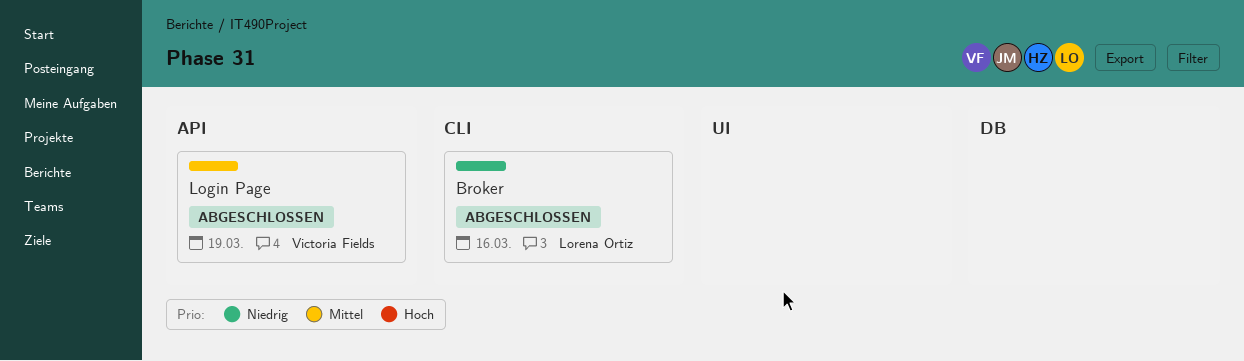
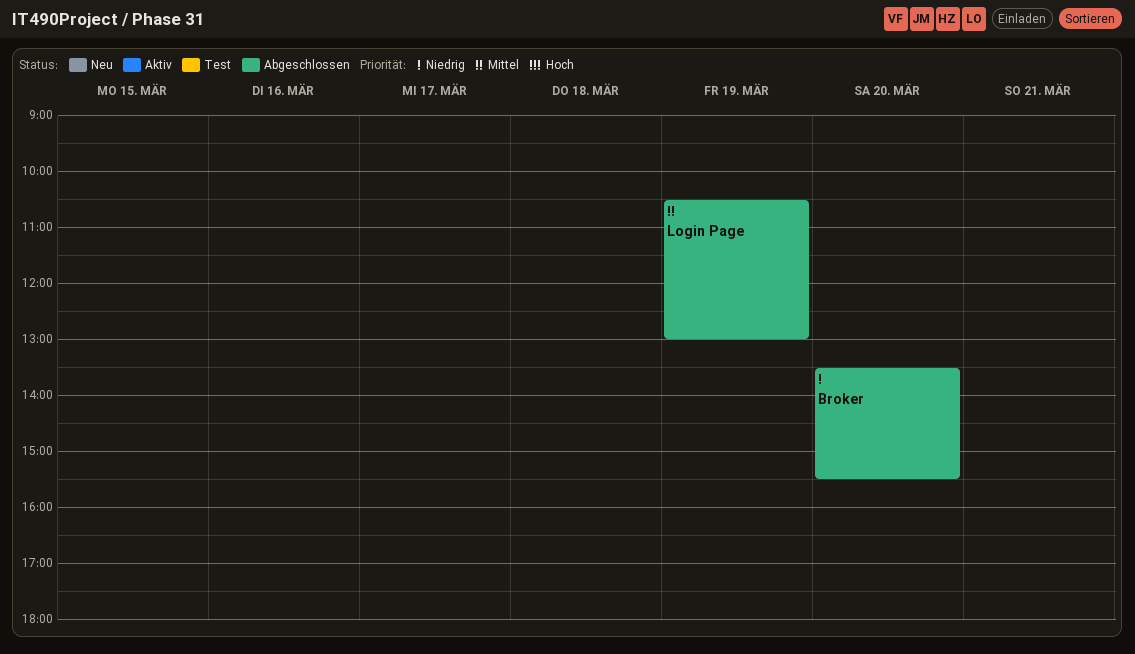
Broker, day: Mar 16 -> Mar 20

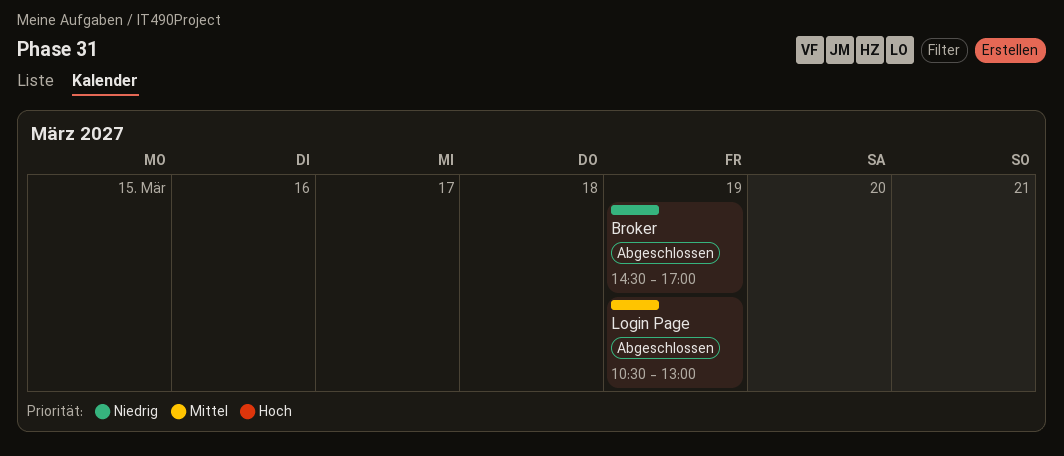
Broker, day: Mar 20 -> Mar 19
Broker, begins: 13:30 -> 14:30
Broker, ends: 15:30 -> 17:00

